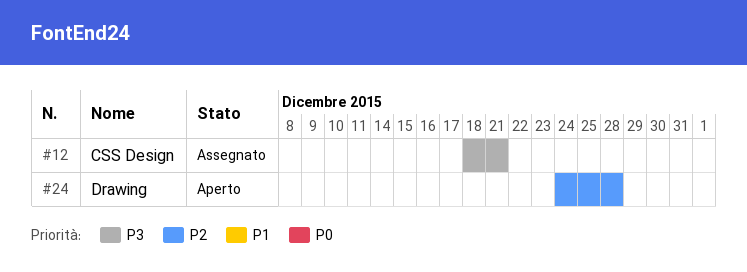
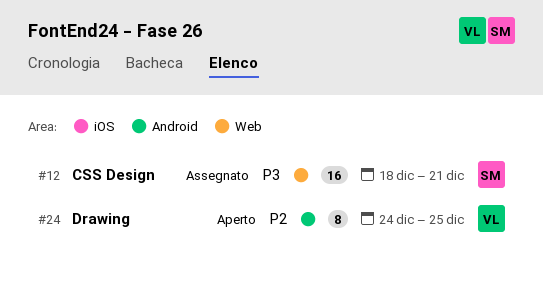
#24, due: Dec 28 -> Dec 25

